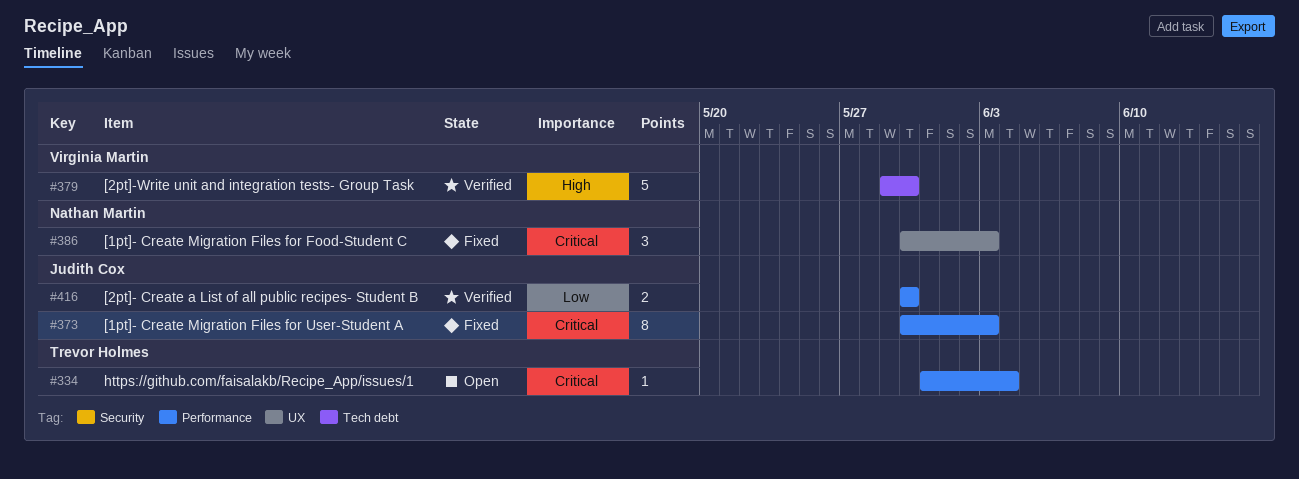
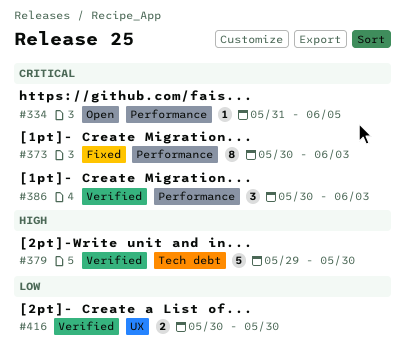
#334, due: Jun 4 -> Jun 5
#386, status: Fixed -> Verified
#386, label: UX -> Performance
#416, label: Performance -> UX

